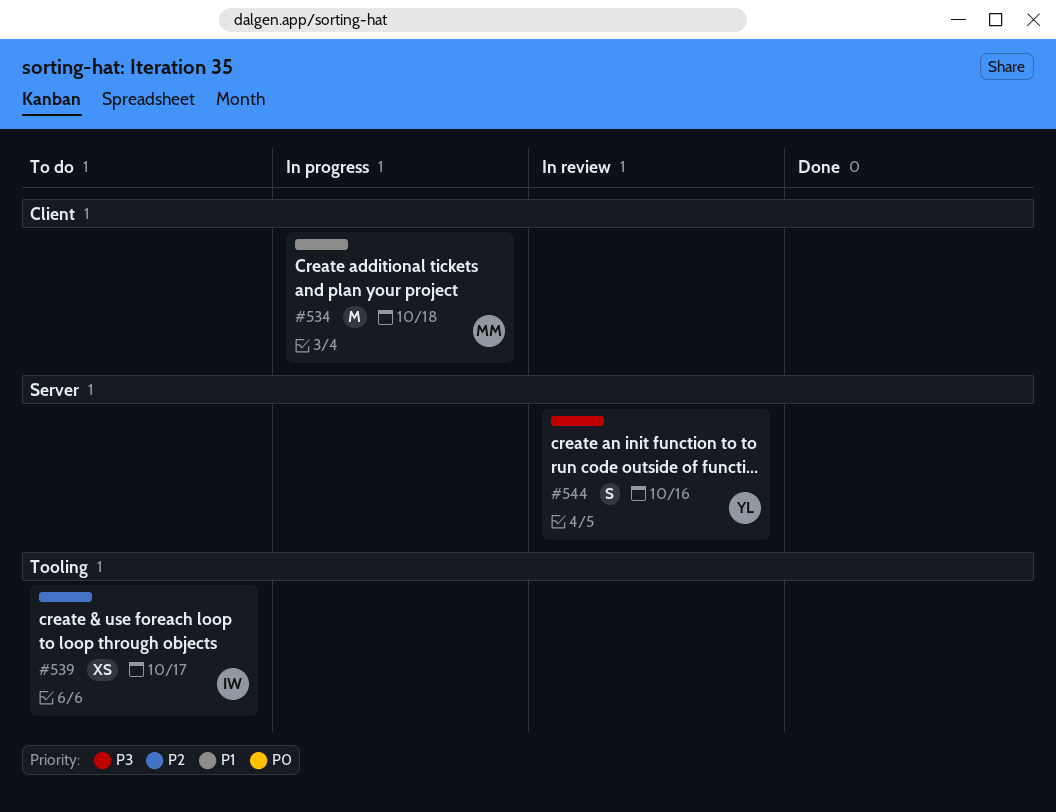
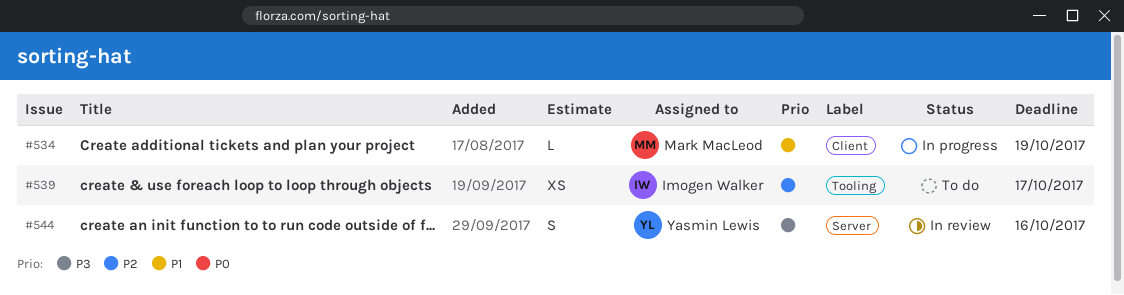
#534, estimate: M -> L
#534, due: Oct 18 -> Oct 19

